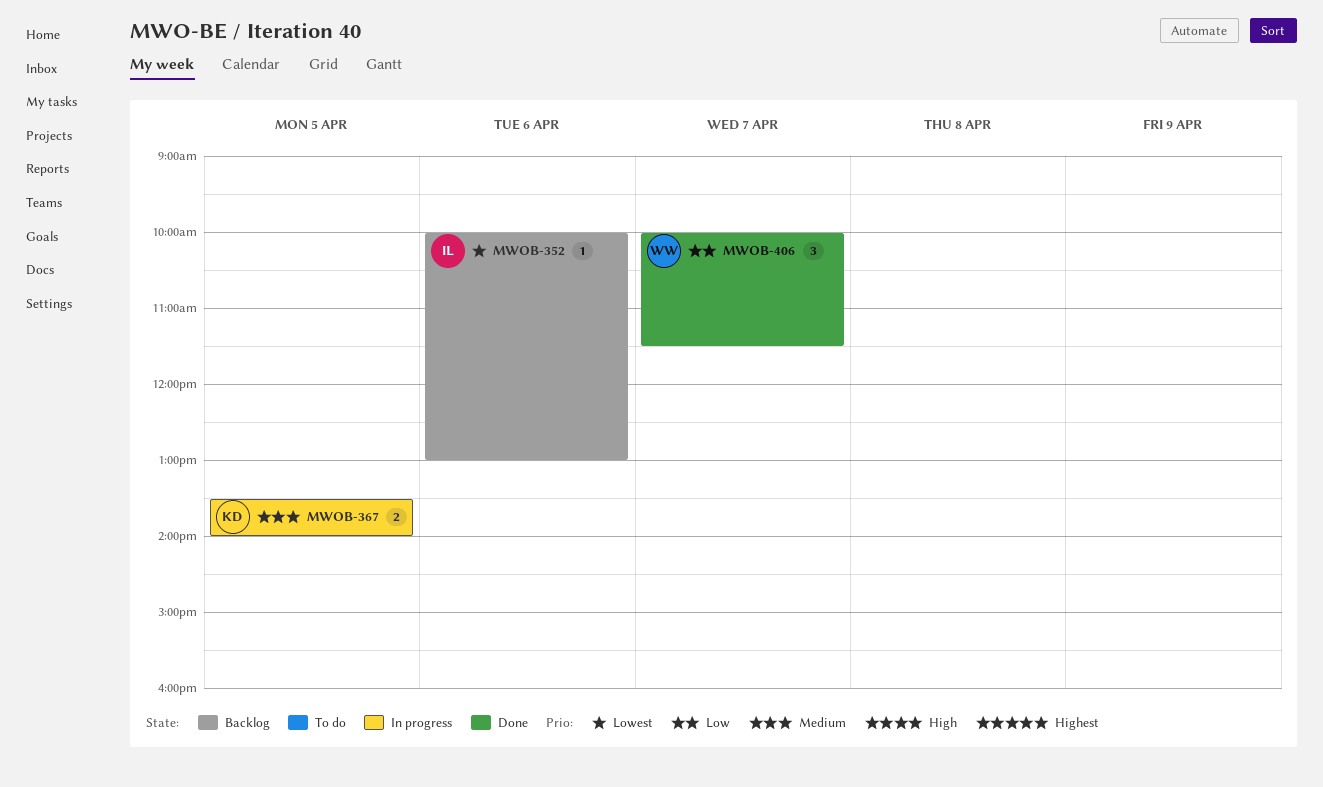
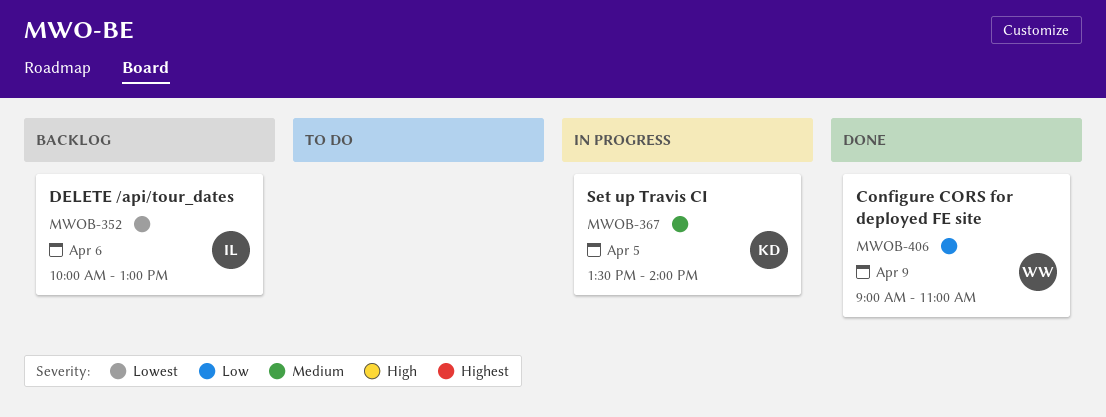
MWOB-406, day: Apr 7 -> Apr 9
MWOB-406, begins: 10:00 -> 09:00
MWOB-406, ends: 11:30 -> 11:00

